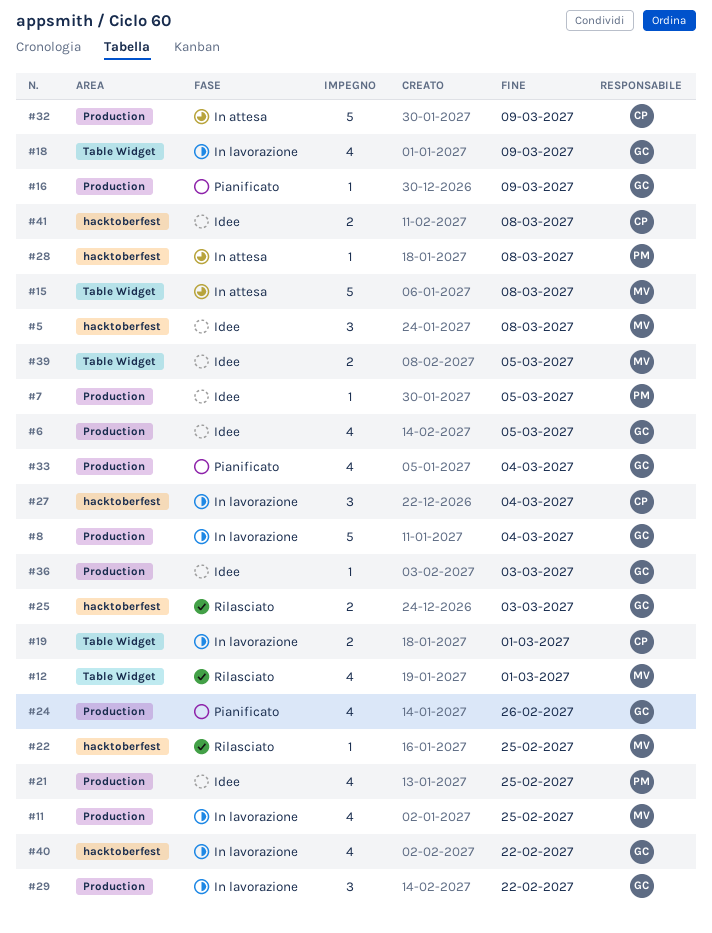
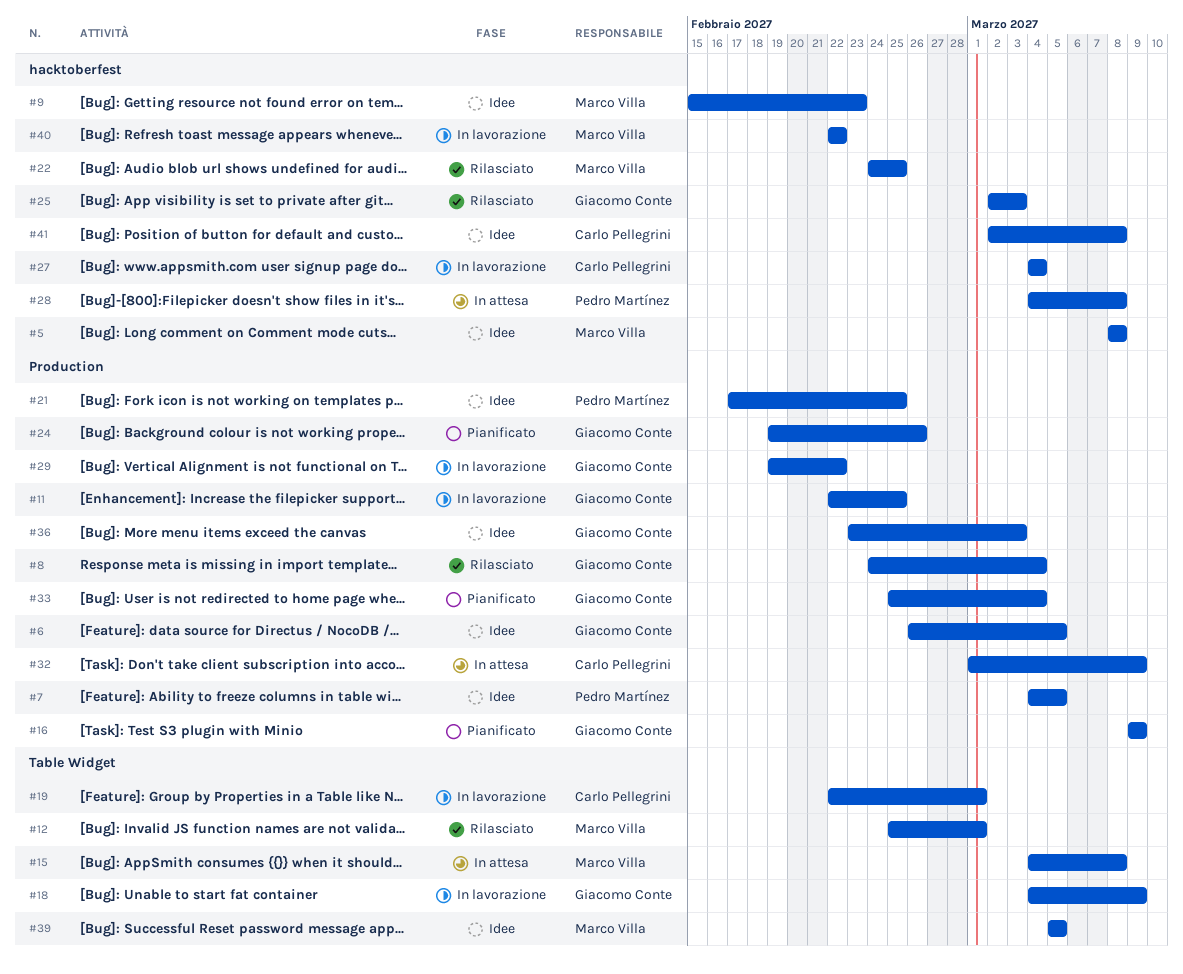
#8, status: In lavorazione -> Rilasciato
#9: none -> present
#11, owner: Marco Villa -> Giacomo Conte
#40, owner: Giacomo Conte -> Marco Villa

